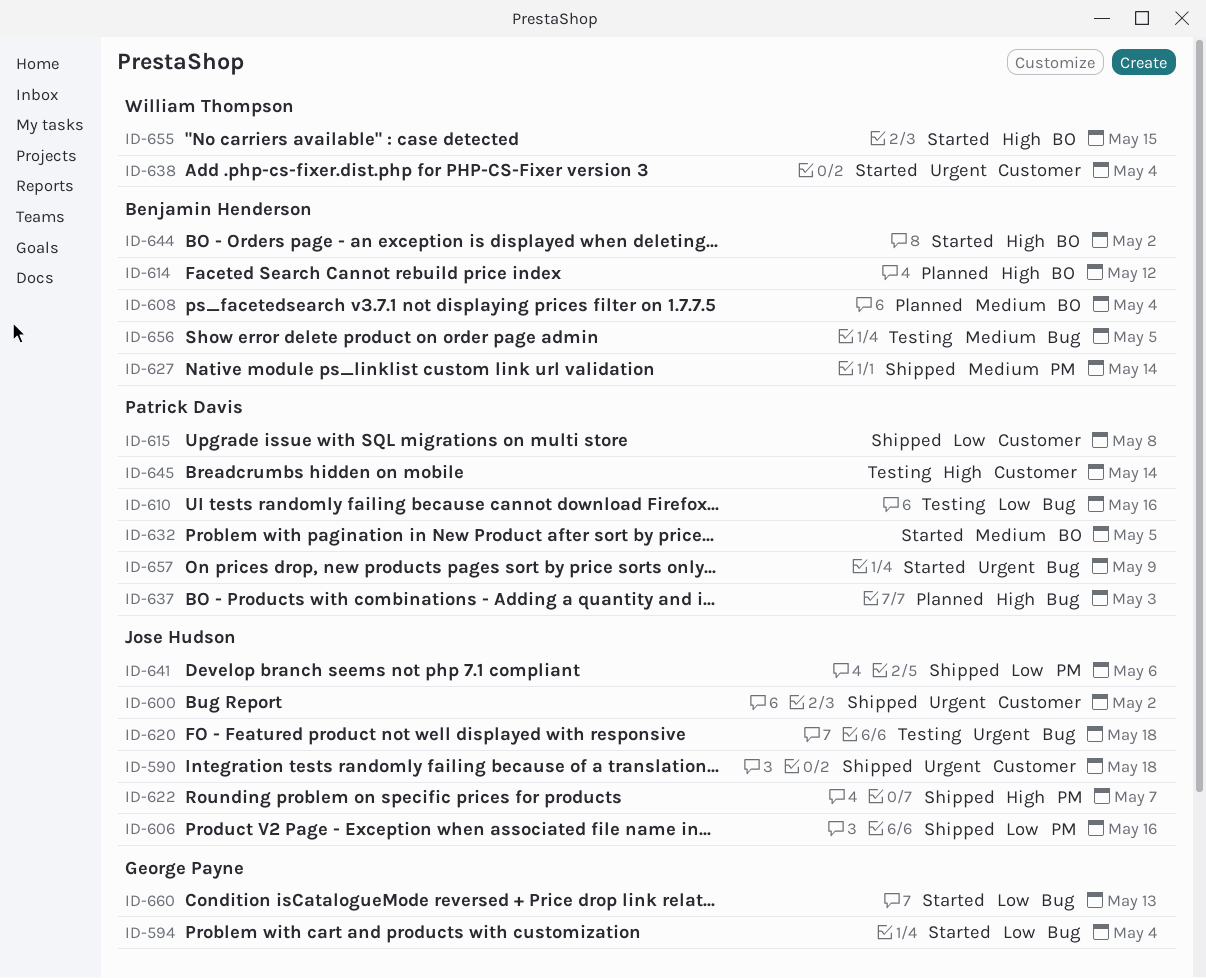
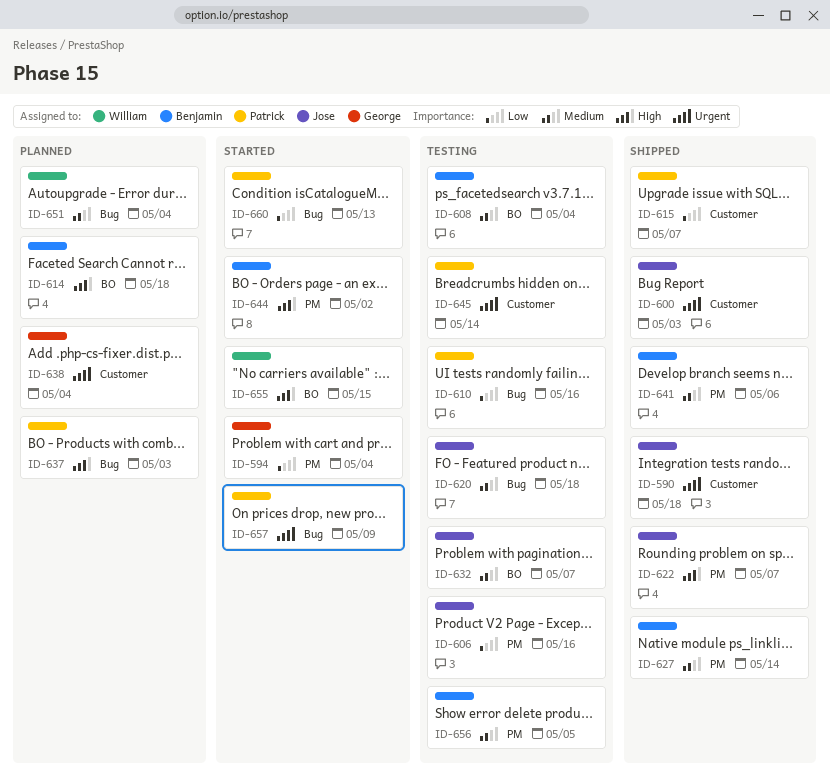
ID-594, label: Bug -> PM
ID-600, due: May 2 -> May 3
ID-606, status: Shipped -> Testing
ID-608, status: Planned -> Testing
ID-614, due: May 12 -> May 18
ID-615, due: May 8 -> May 7
ID-620, priority: Urgent -> Medium
ID-632, status: Started -> Testing
ID-632, owner: Patrick Davis -> Jose Hudson
ID-632, due: May 5 -> May 7
ID-638, status: Started -> Planned
ID-638, owner: William Thompson -> George Payne
ID-641, owner: Jose Hudson -> Benjamin Henderson
ID-641, priority: Low -> Medium
ID-644, label: BO -> PM
ID-645, priority: High -> Urgent
ID-651: none -> present
ID-656, label: Bug -> PM
ID-660, owner: George Payne -> Patrick Davis

